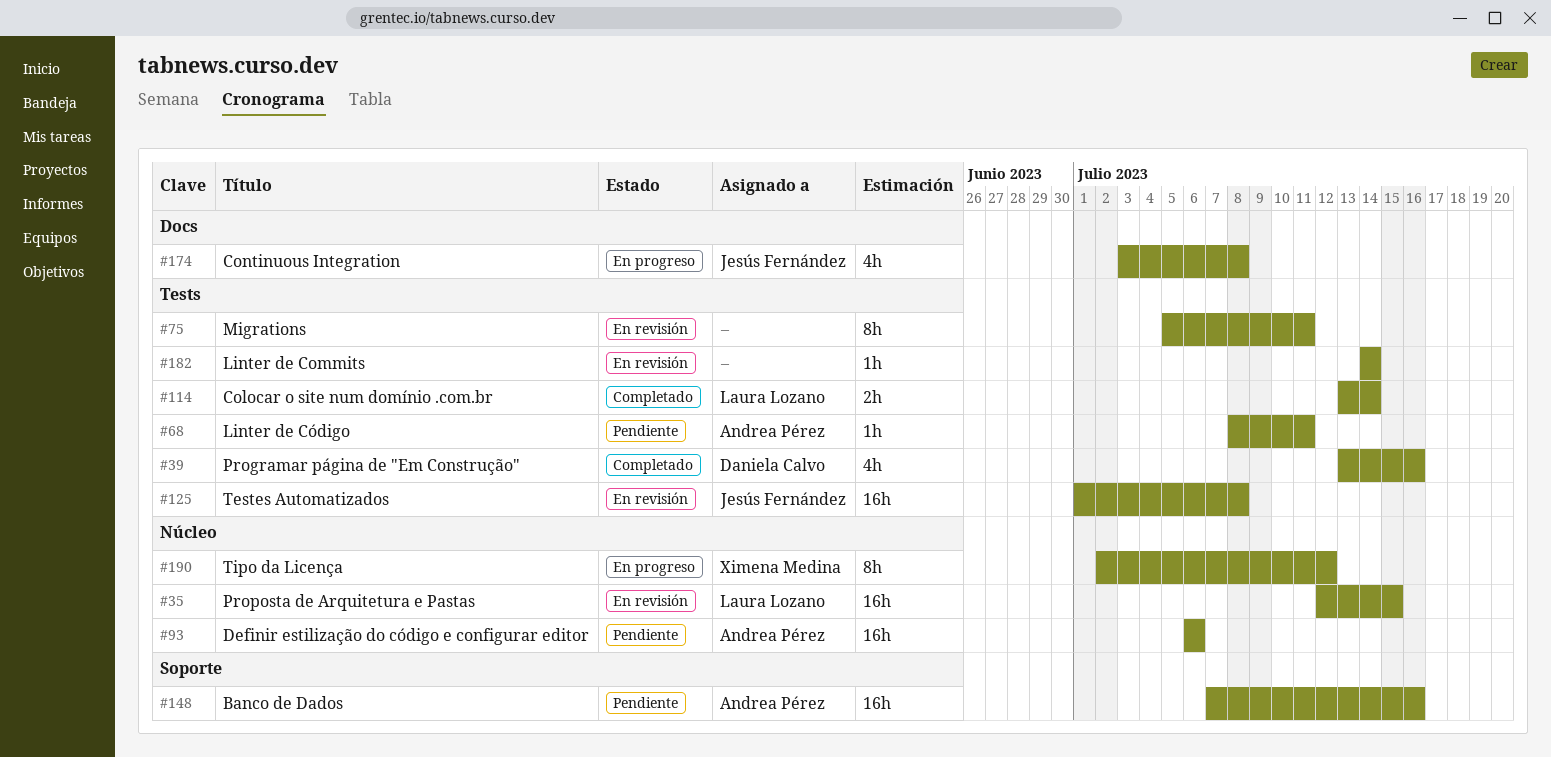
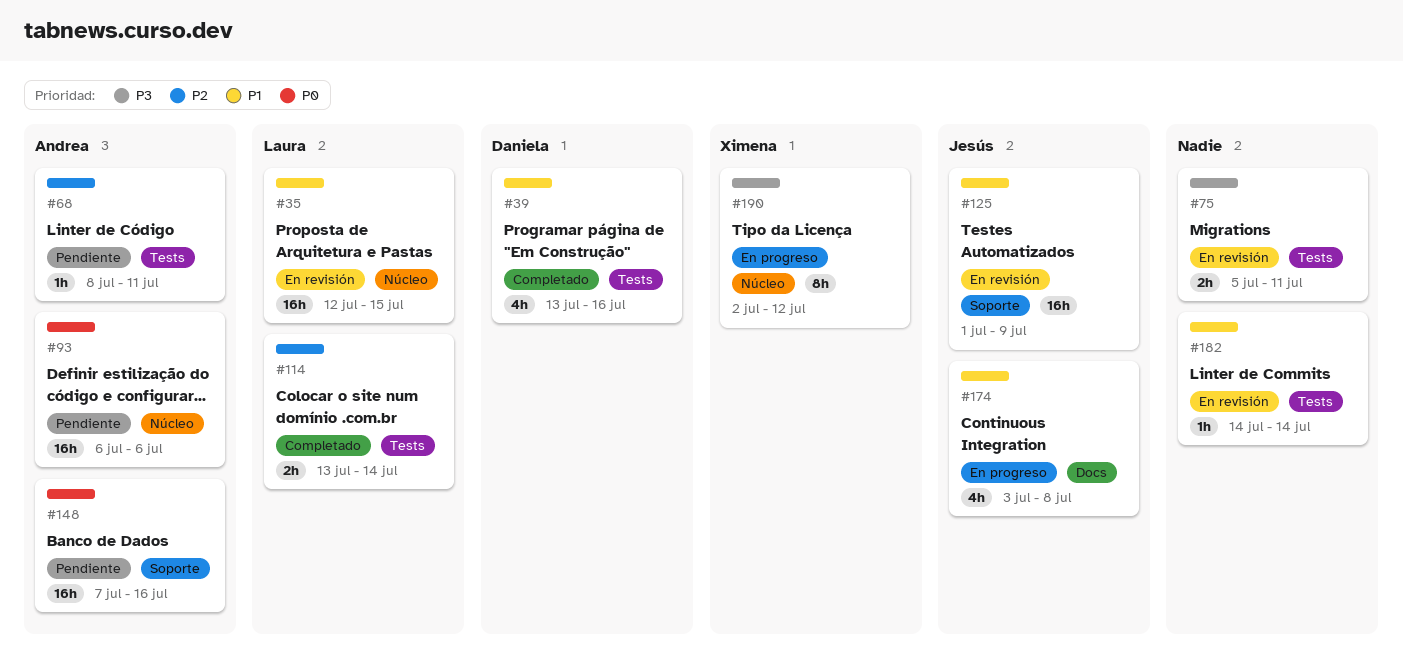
#75, estimate: 8h -> 2h
#125, label: Tests -> Soporte
#125, due: Jul 8 -> Jul 9

